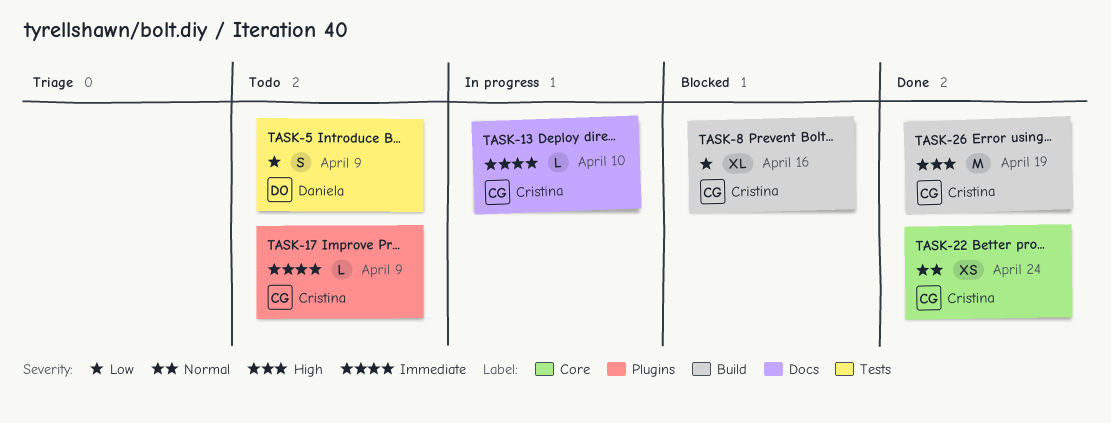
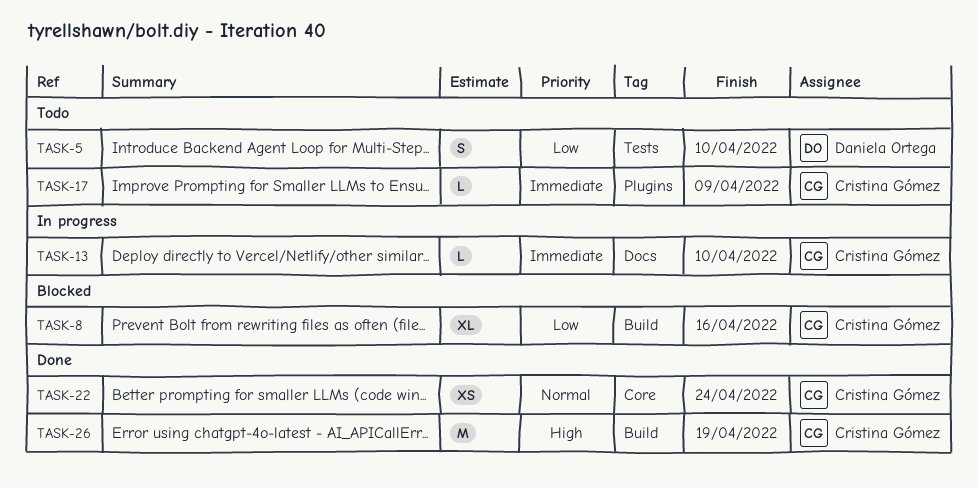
TASK-5, due: Apr 9 -> Apr 10

